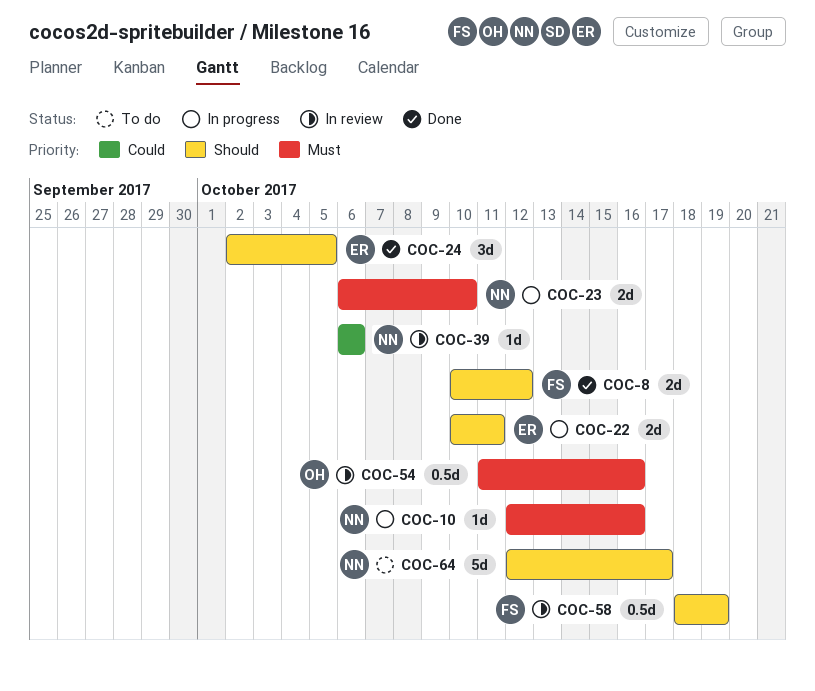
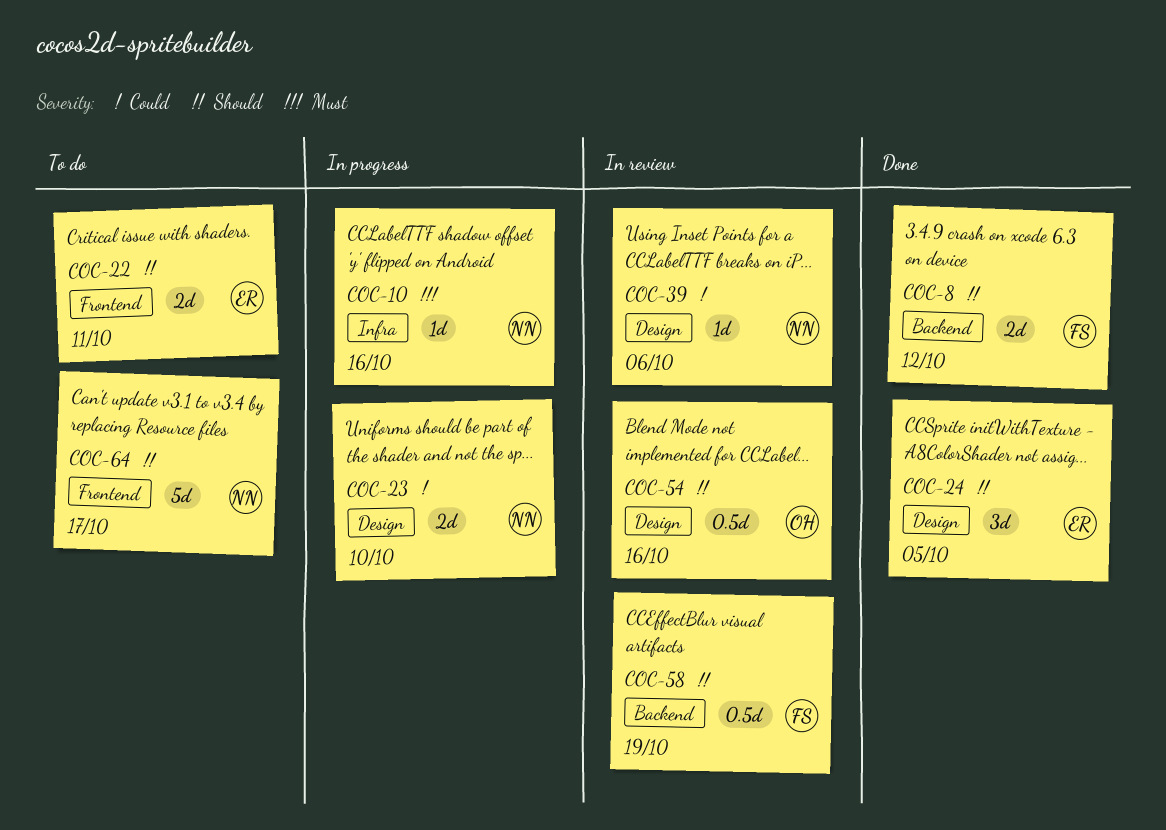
COC-22, status: In progress -> To do
COC-23, priority: Must -> Could
COC-54, priority: Must -> Should

